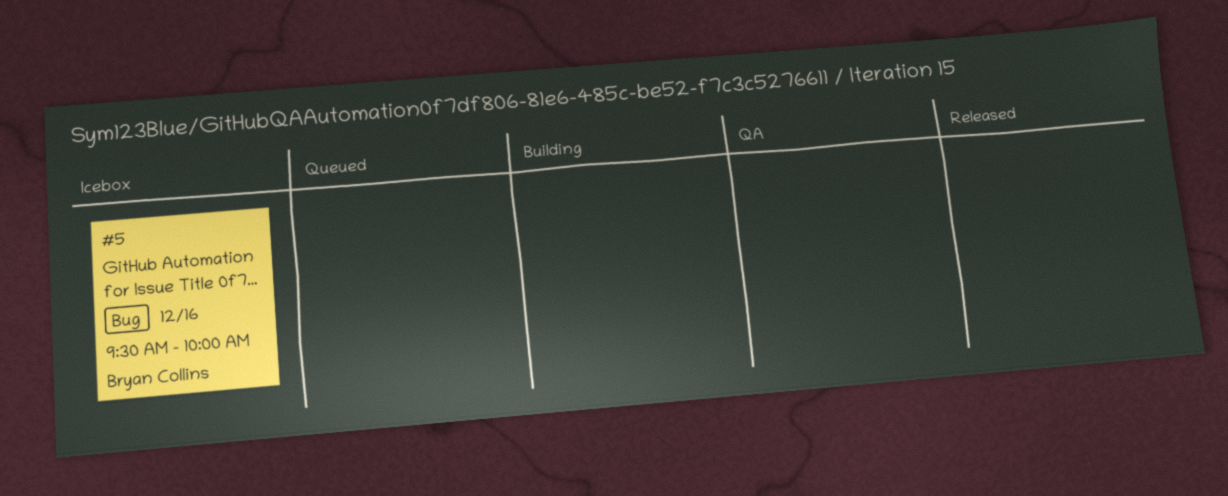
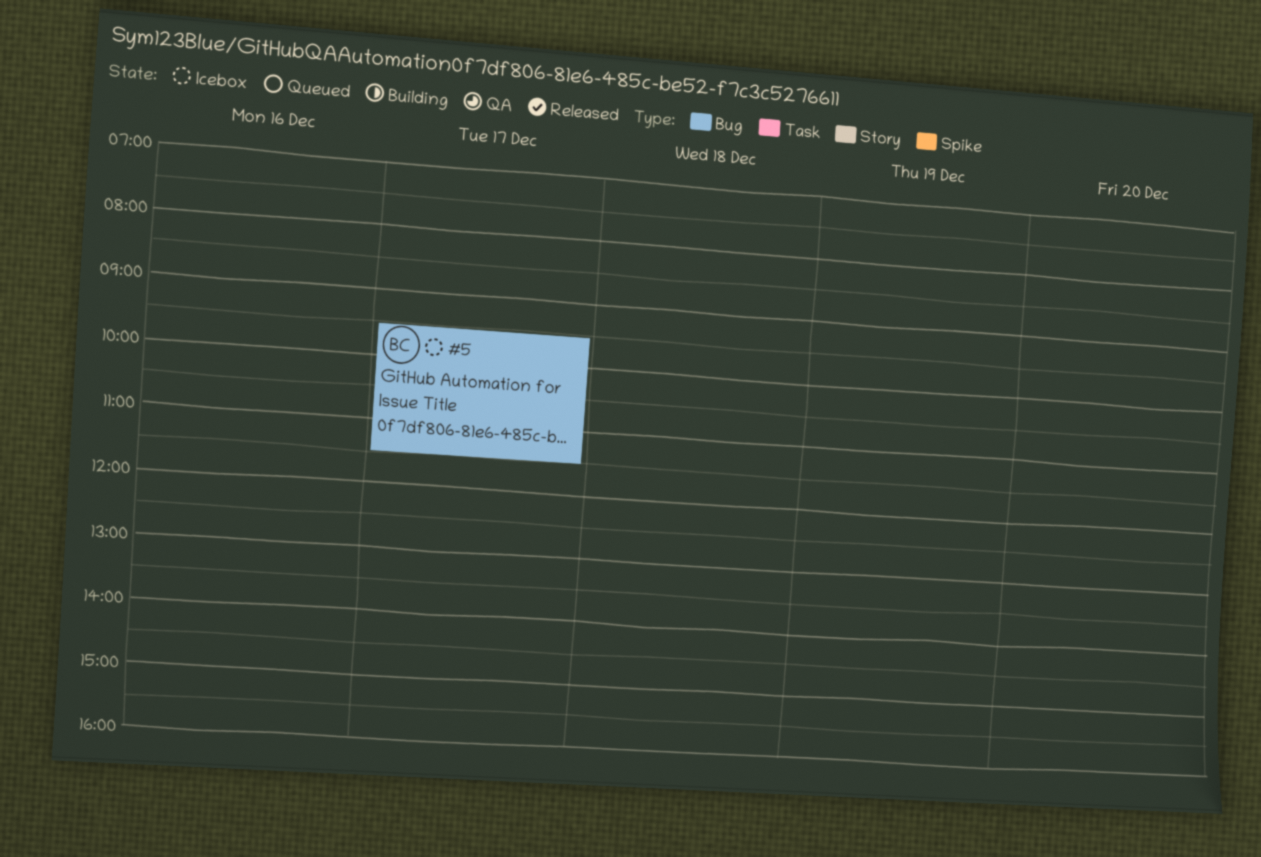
#5, day: Dec 16 -> Dec 17
#5, ends: 10:00 -> 11:30

